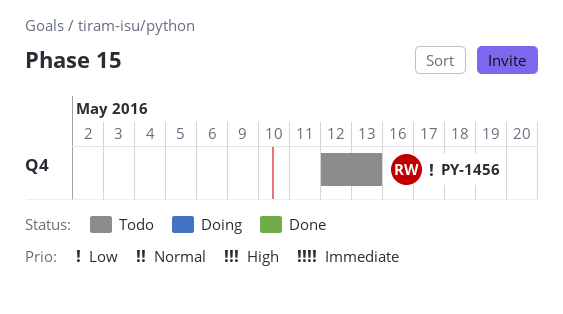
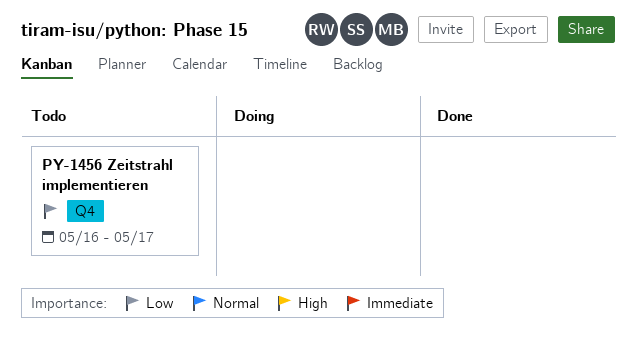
PY-1456, start: May 12 -> May 16
PY-1456, due: May 13 -> May 17

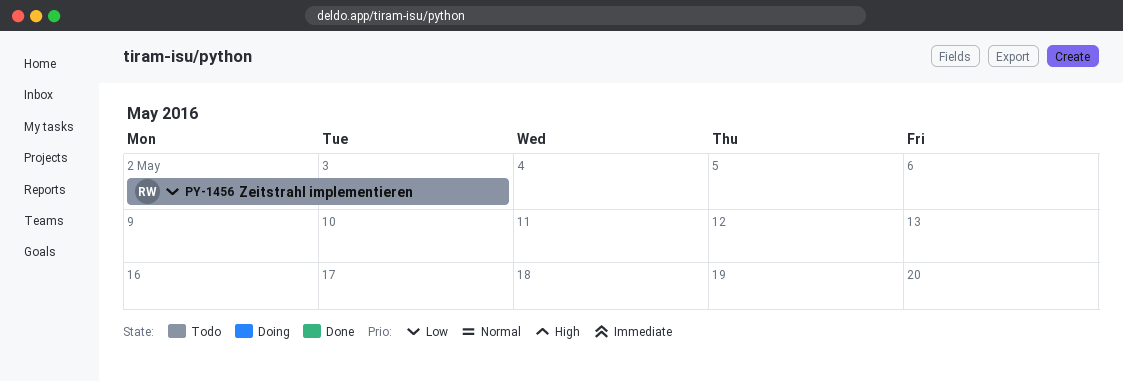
PY-1456, start: May 16 -> May 2
PY-1456, due: May 17 -> May 3

